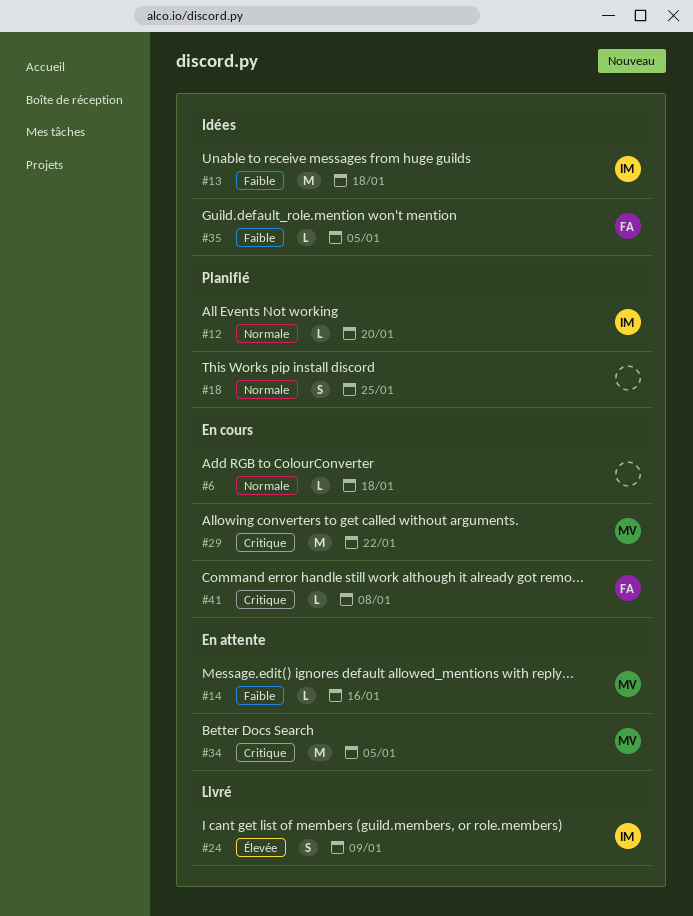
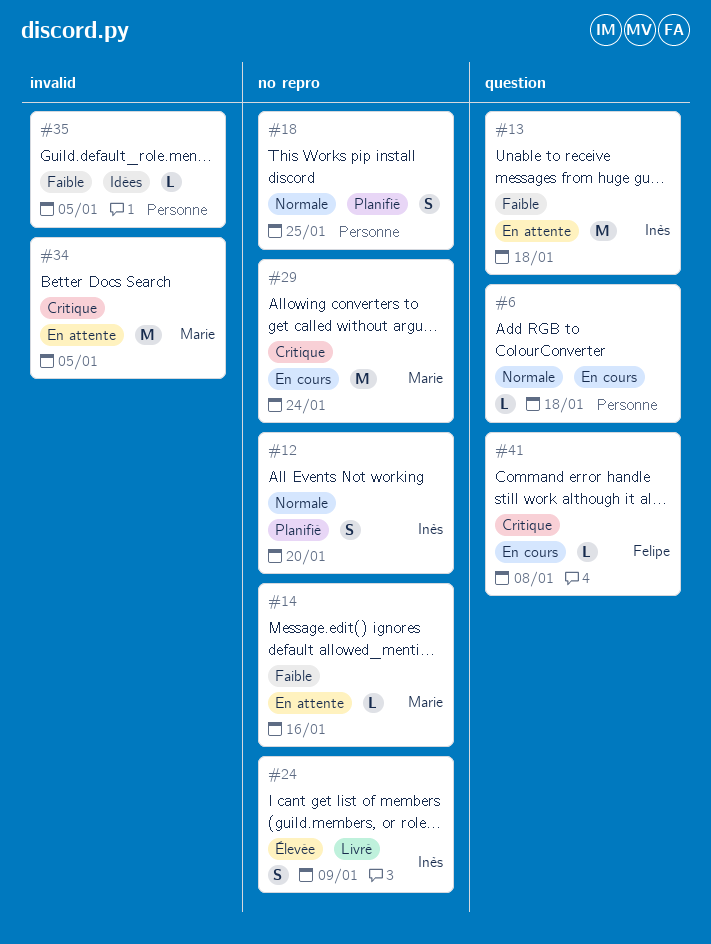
#12, estimate: L -> S
#13, status: Idées -> En attente
#29, due: Jan 22 -> Jan 24
#35, owner: Felipe -> none

